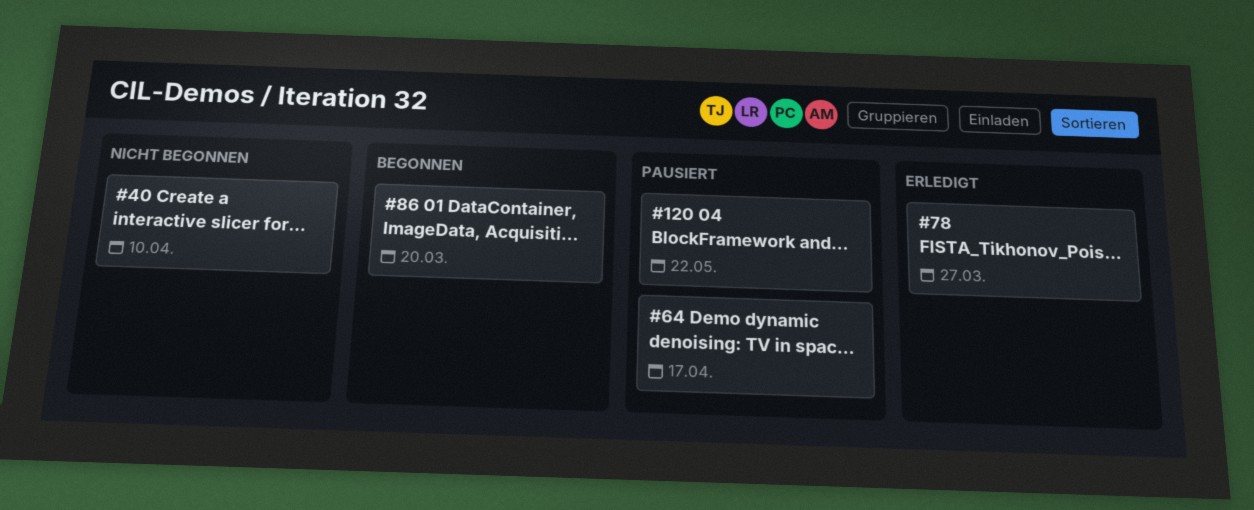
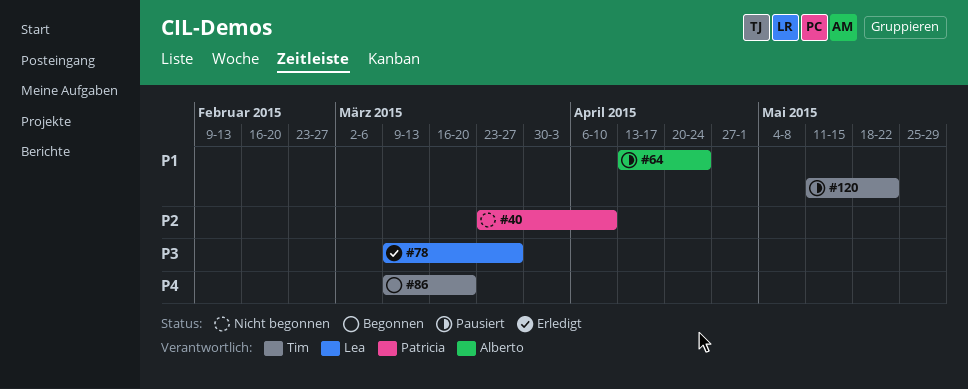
#64, due: Apr 17 -> Apr 24

